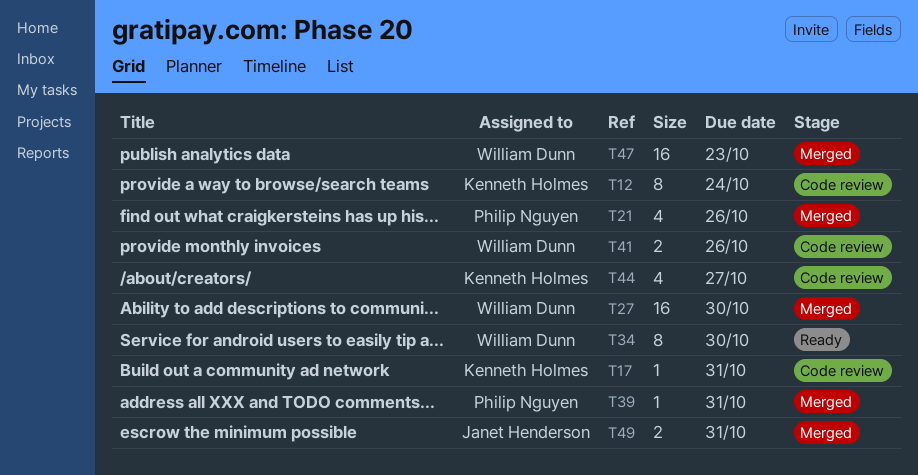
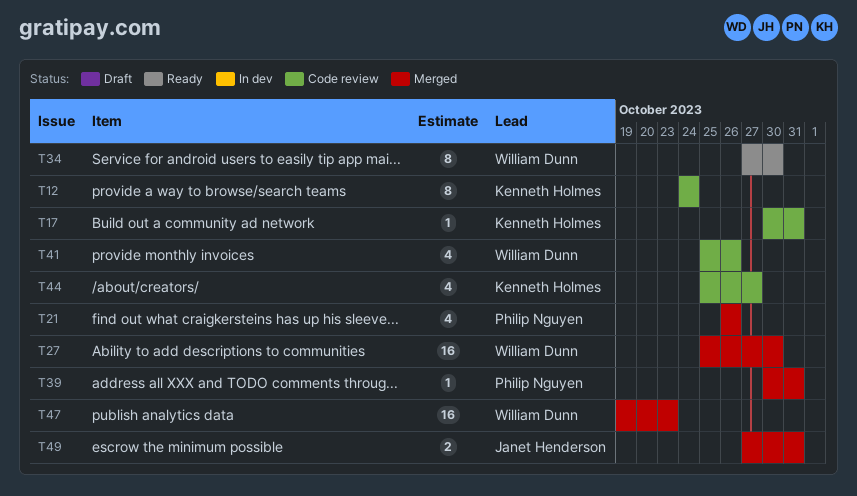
T41, estimate: 2 -> 4

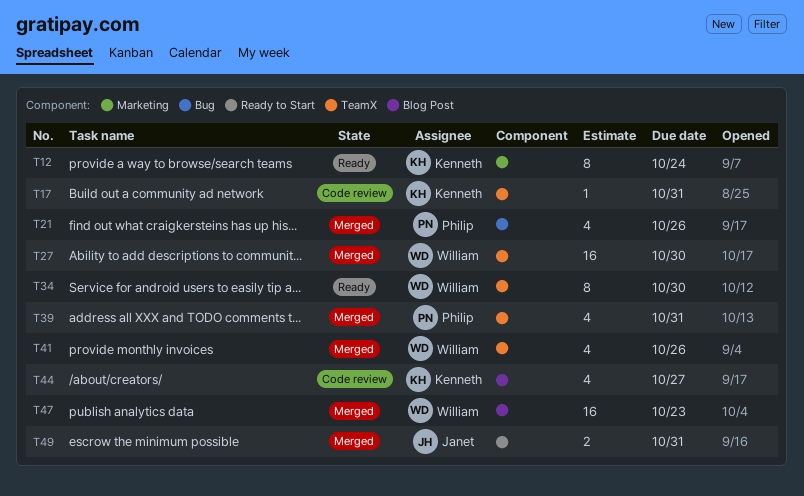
T12, status: Code review -> Ready
T39, estimate: 1 -> 4
T41, status: Code review -> Merged

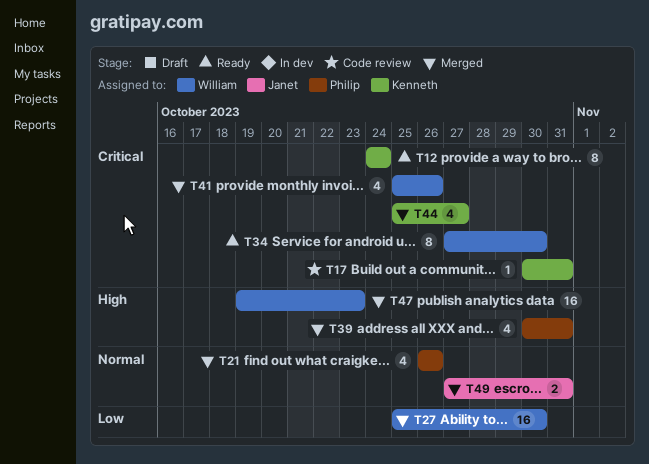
T44, status: Code review -> Merged

